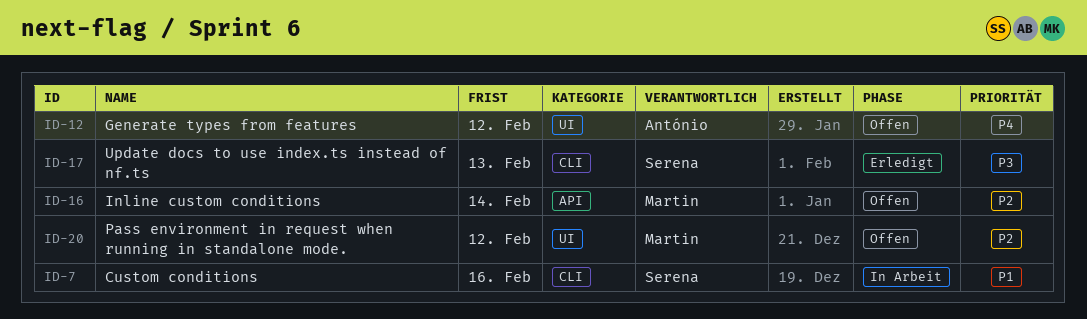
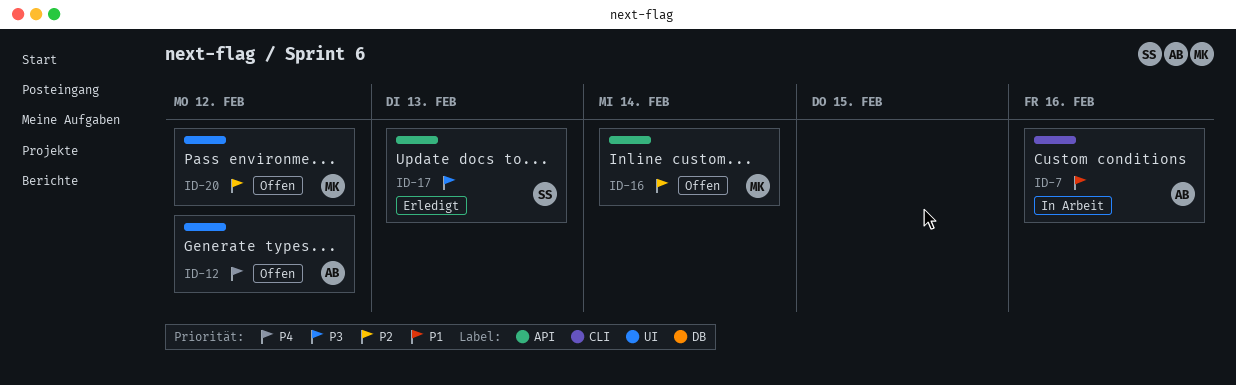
ID-7, owner: Serena -> António
ID-17, label: CLI -> API

